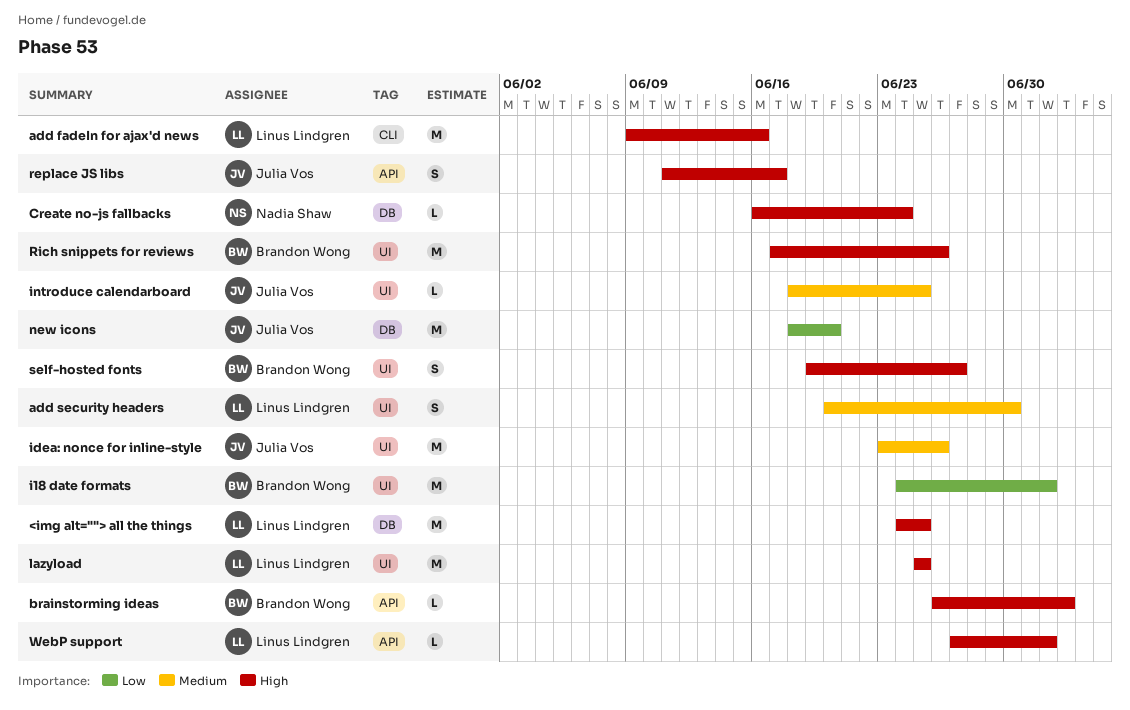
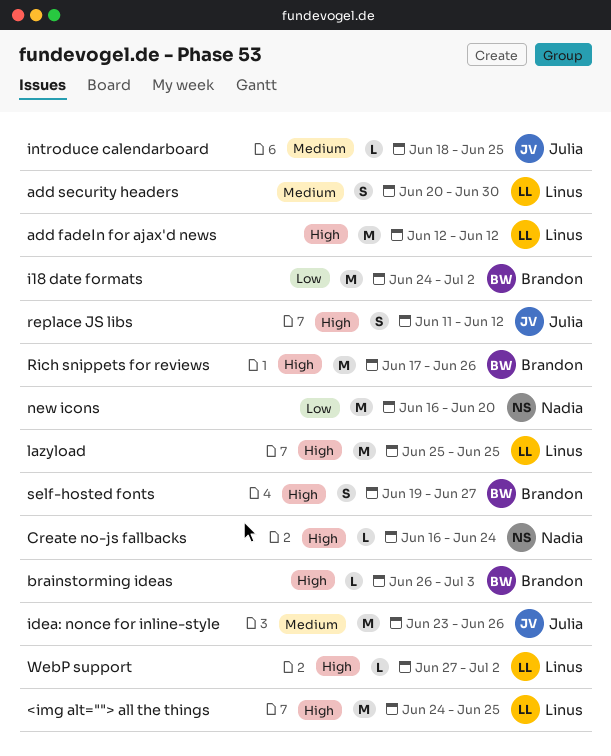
add fadeIn for ajax'd news, start: Jun 9 -> Jun 12
add fadeIn for ajax'd news, due: Jun 16 -> Jun 12
new icons, owner: Julia Vos -> Nadia Shaw
new icons, start: Jun 18 -> Jun 16
replace JS libs, due: Jun 17 -> Jun 12

